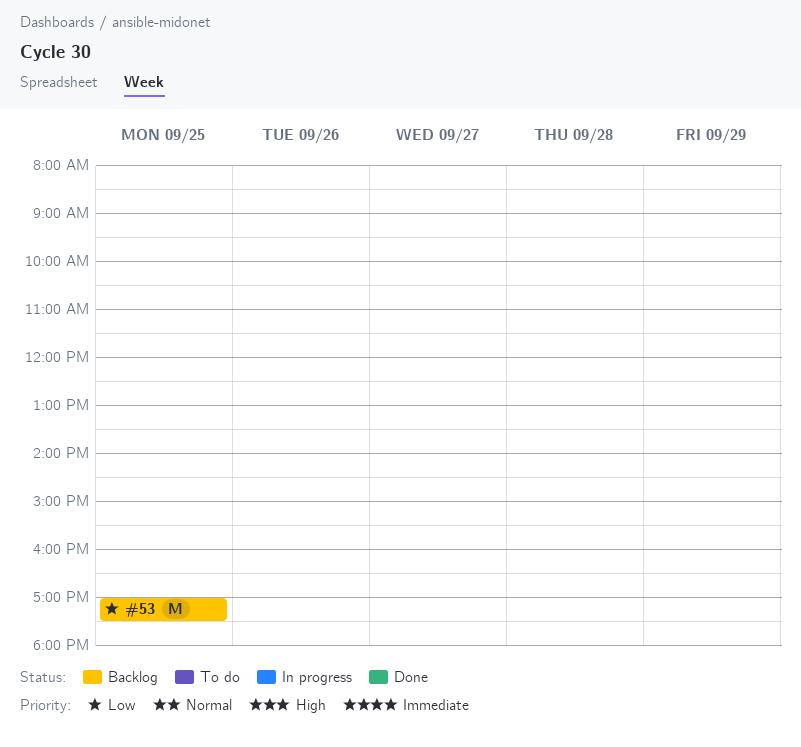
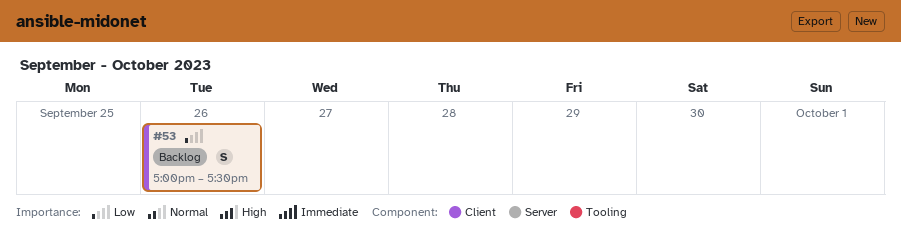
#53, estimate: M -> S
#53, day: Sep 25 -> Sep 26

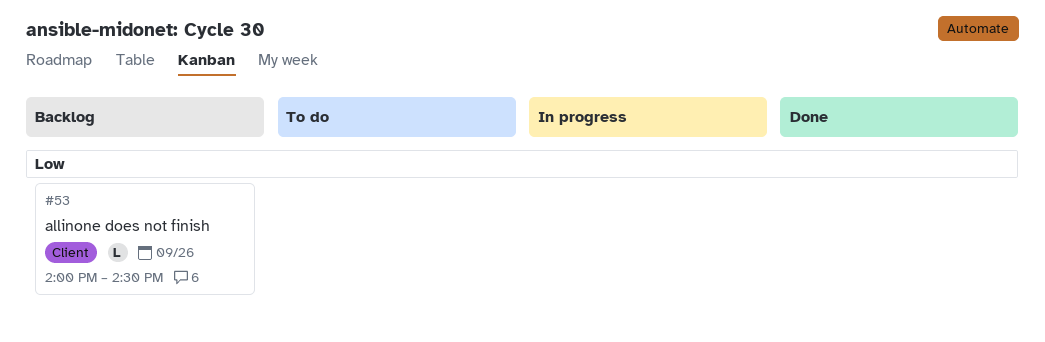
#53, estimate: S -> L
#53, begins: 17:00 -> 14:00
#53, ends: 17:30 -> 14:30

